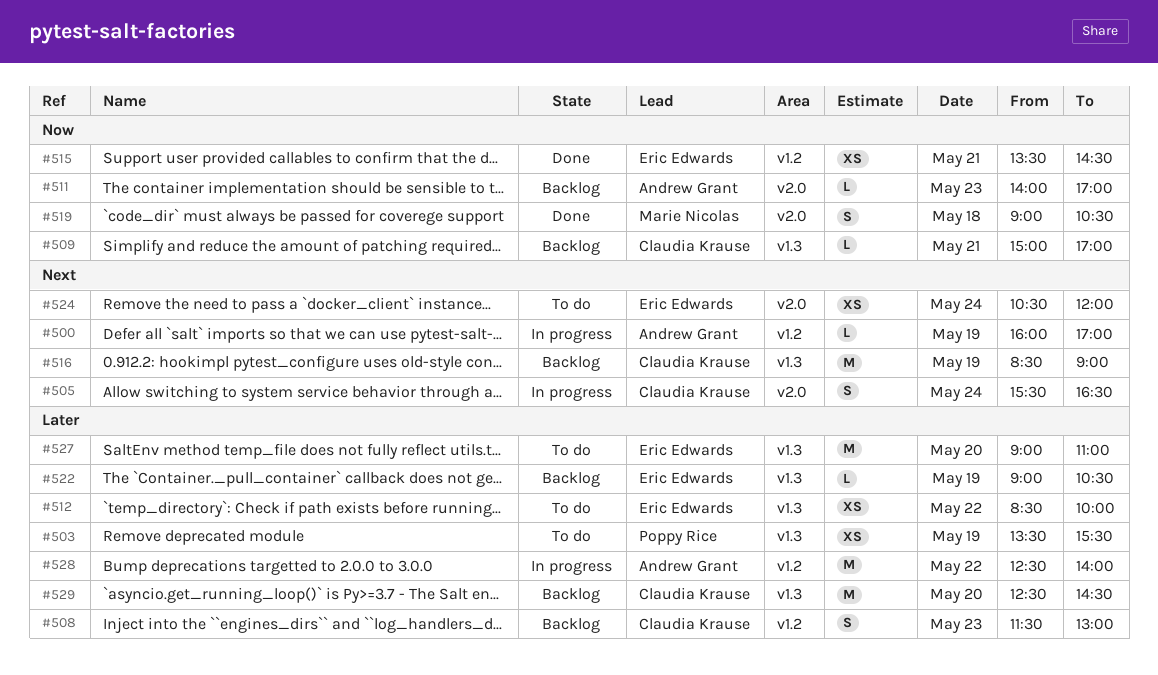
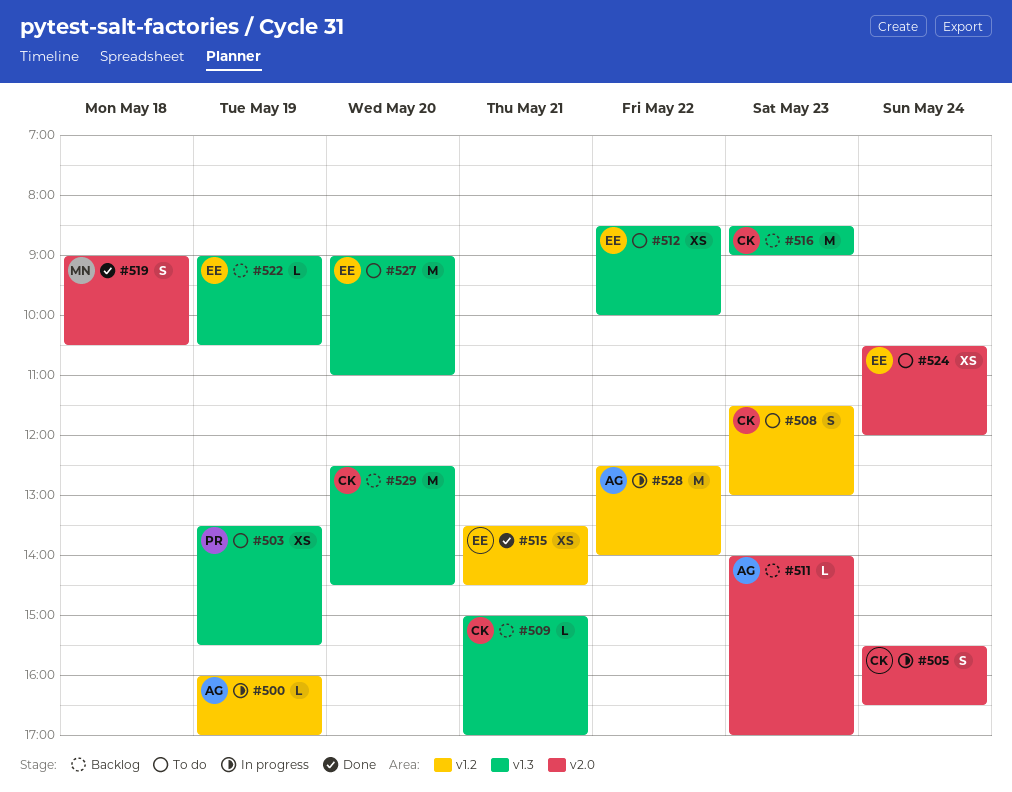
#508, status: Backlog -> To do
#516, day: May 19 -> May 23

